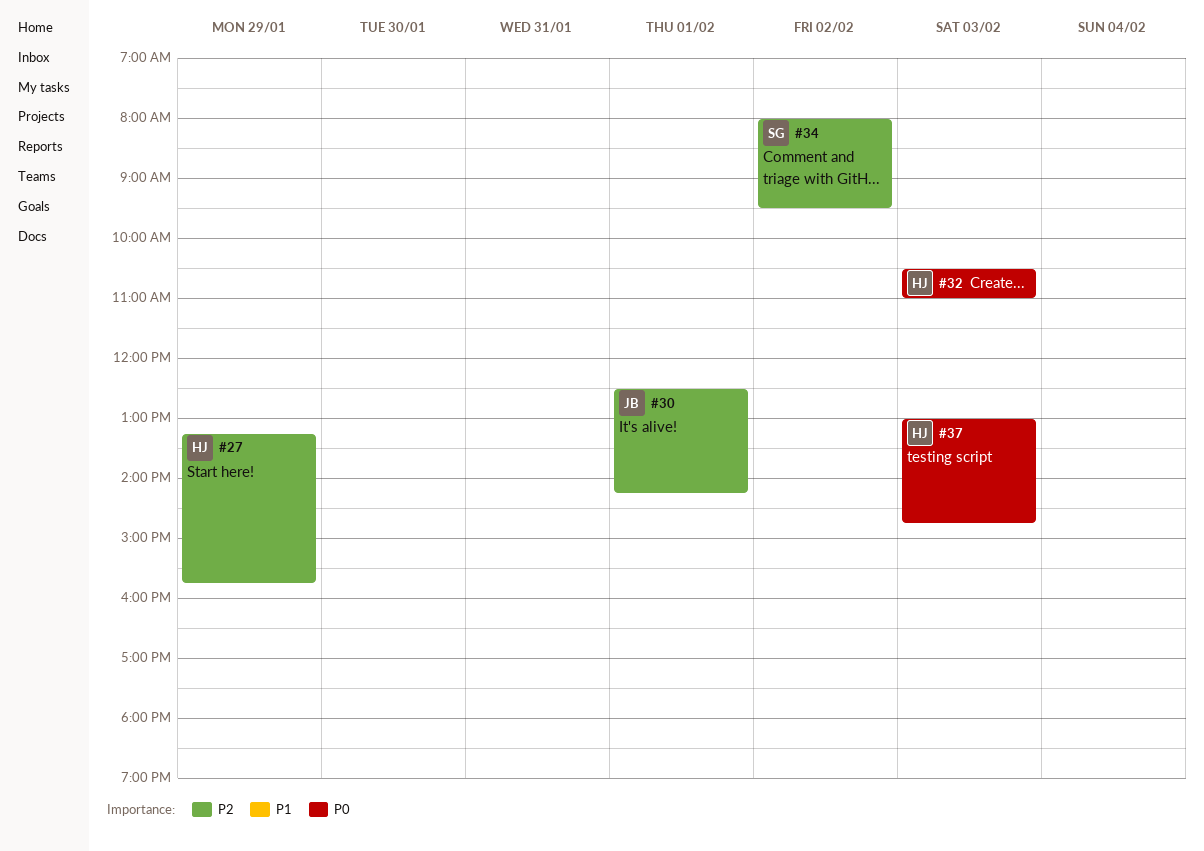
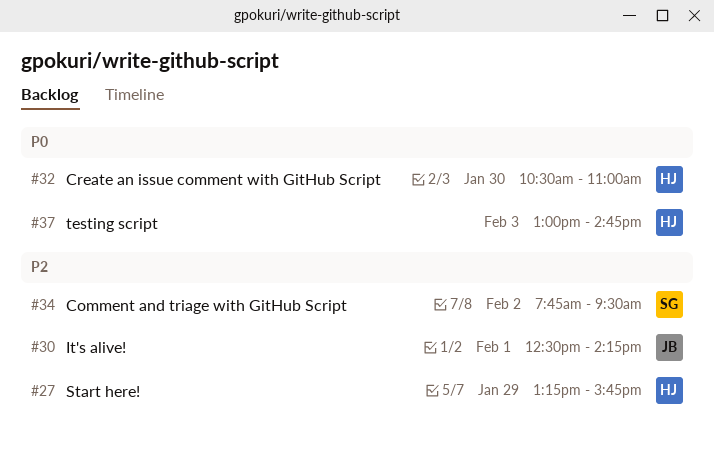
#32, day: Feb 3 -> Jan 30
#34, begins: 08:00 -> 07:45

